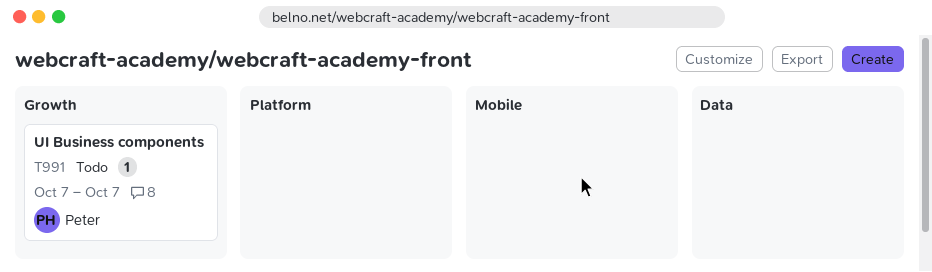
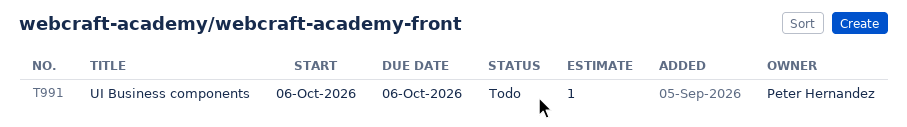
T991, start: Oct 7 -> Oct 6
T991, due: Oct 7 -> Oct 6

